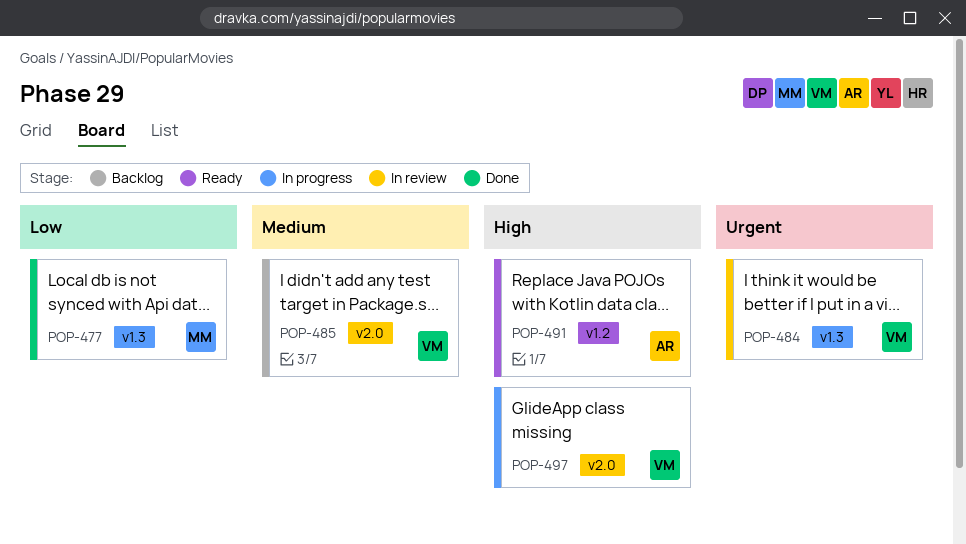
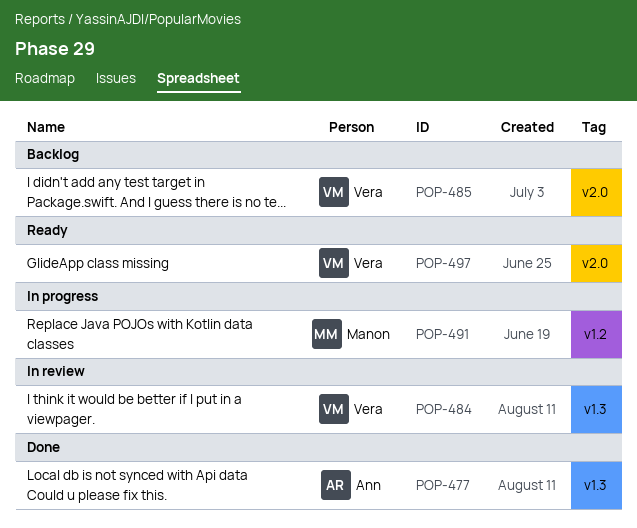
POP-477, owner: Manon -> Ann
POP-491, status: Ready -> In progress
POP-491, owner: Ann -> Manon
POP-497, status: In progress -> Ready

